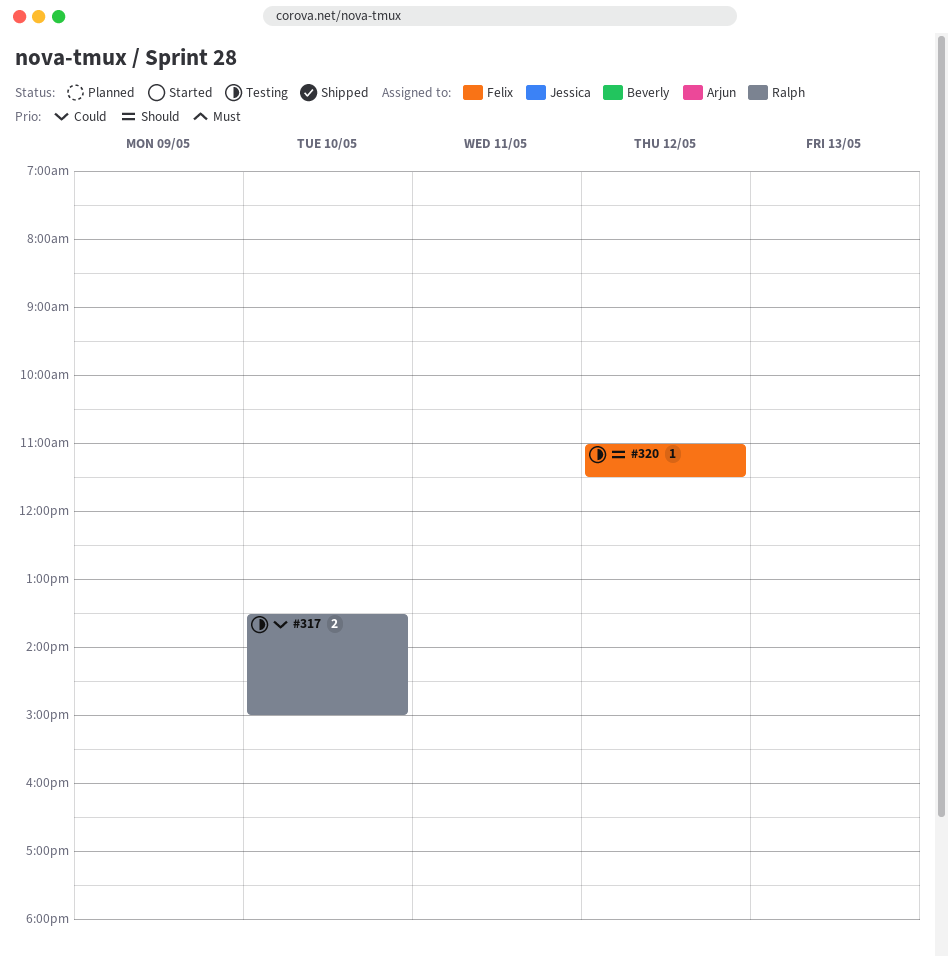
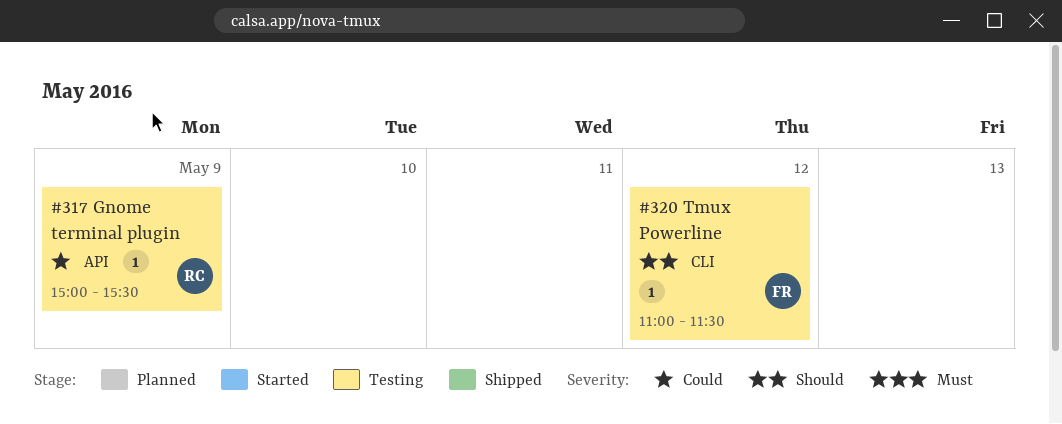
#317, estimate: 2 -> 1
#317, day: May 10 -> May 9
#317, begins: 13:30 -> 15:00
#317, ends: 15:00 -> 15:30

